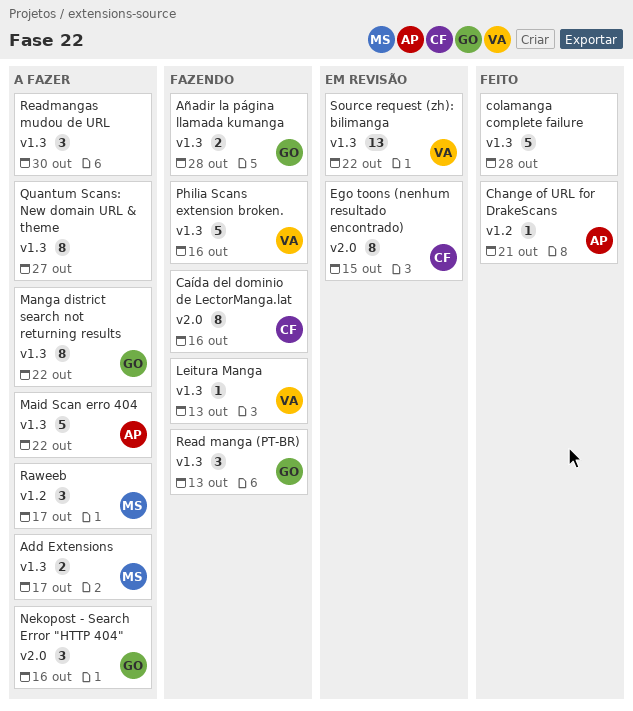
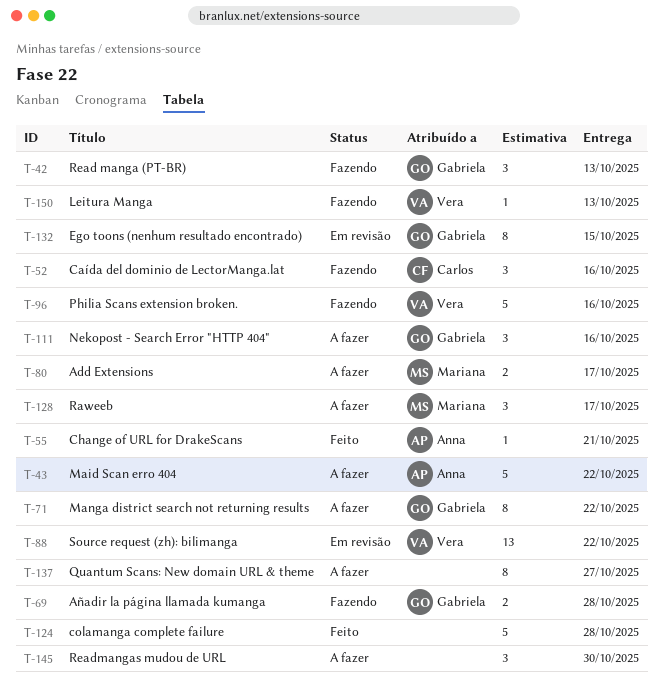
Caída del dominio de LectorManga.lat, estimate: 8 -> 3
Ego toons (nenhum resultado encontrado), owner: Carlos -> Gabriela

